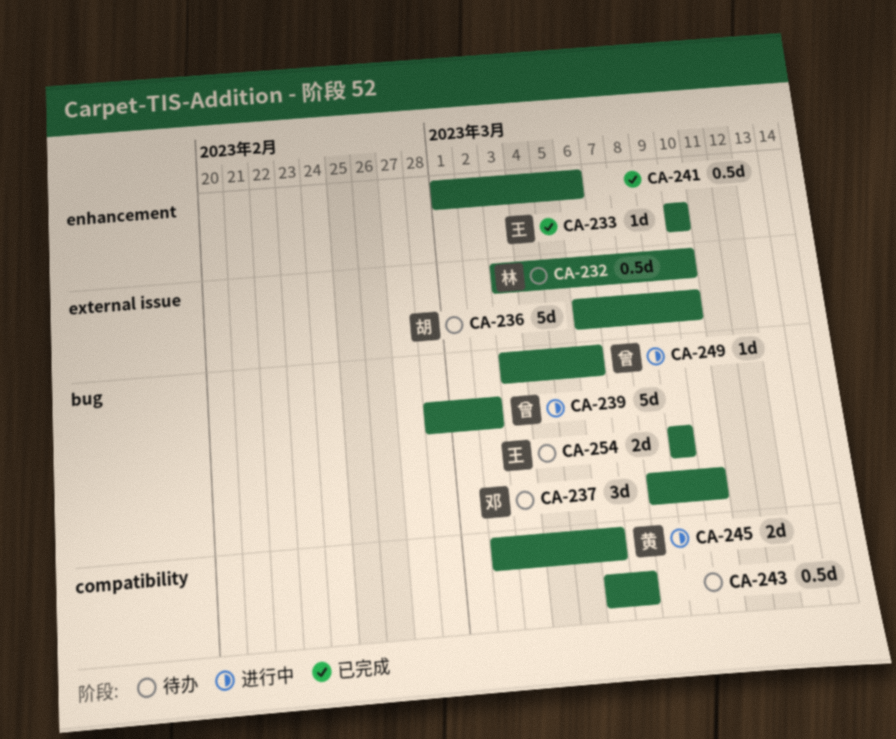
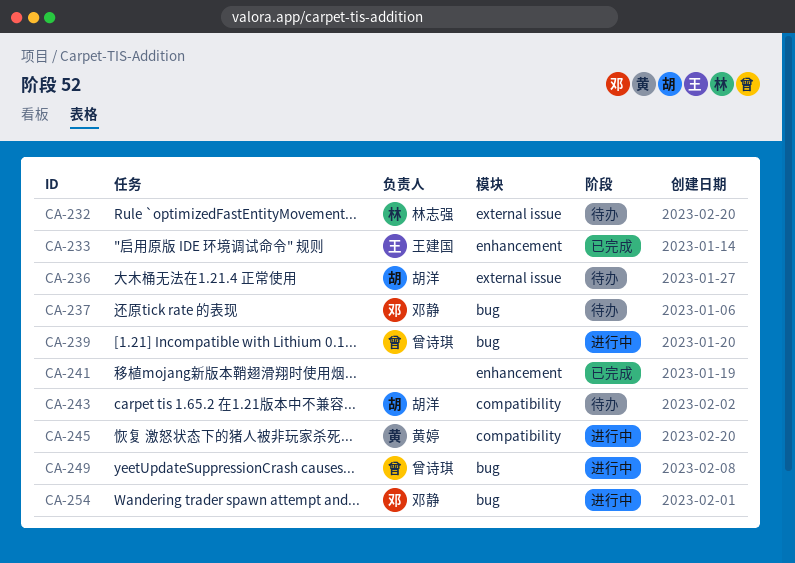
CA-243, owner: none -> 胡洋
CA-254, status: 待办 -> 进行中
CA-254, owner: 王建国 -> 邓静

